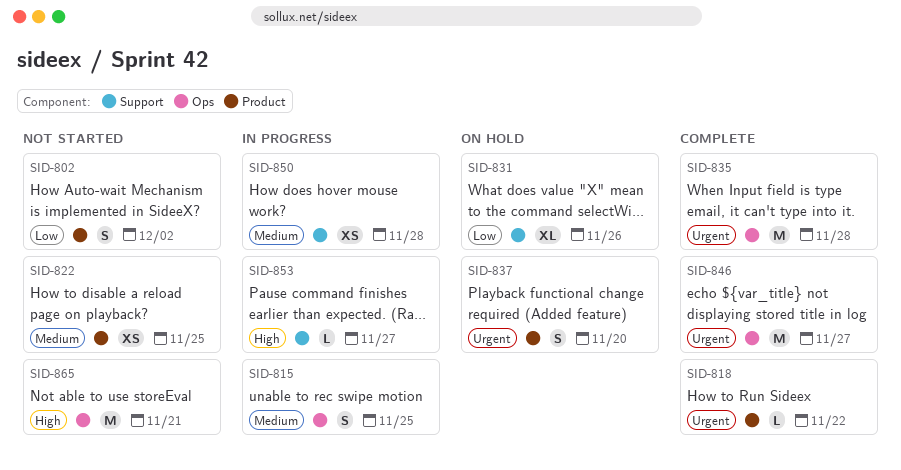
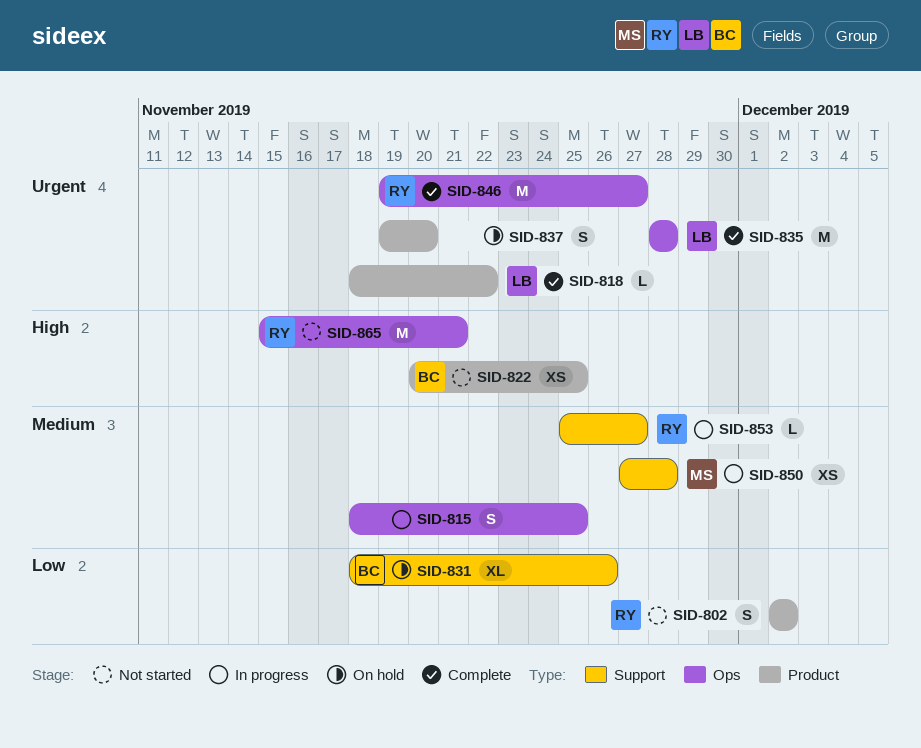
SID-822, priority: Medium -> High
SID-853, priority: High -> Medium

